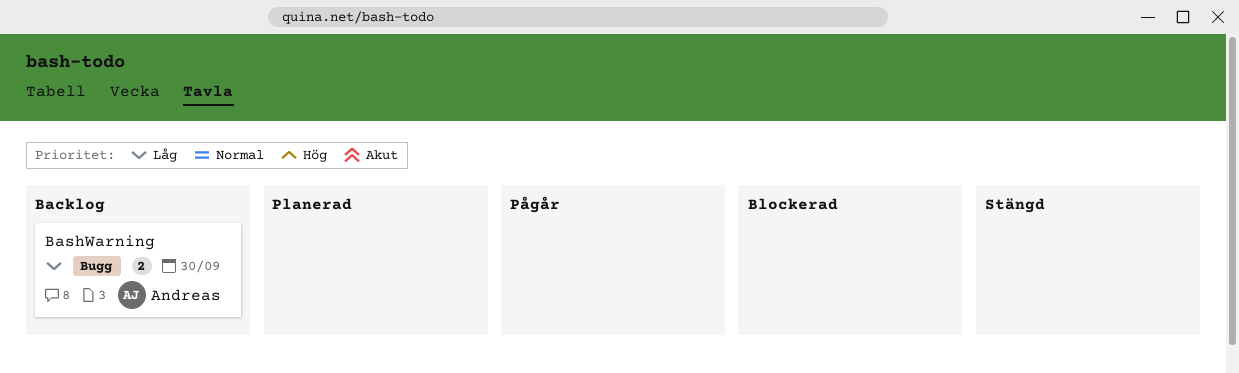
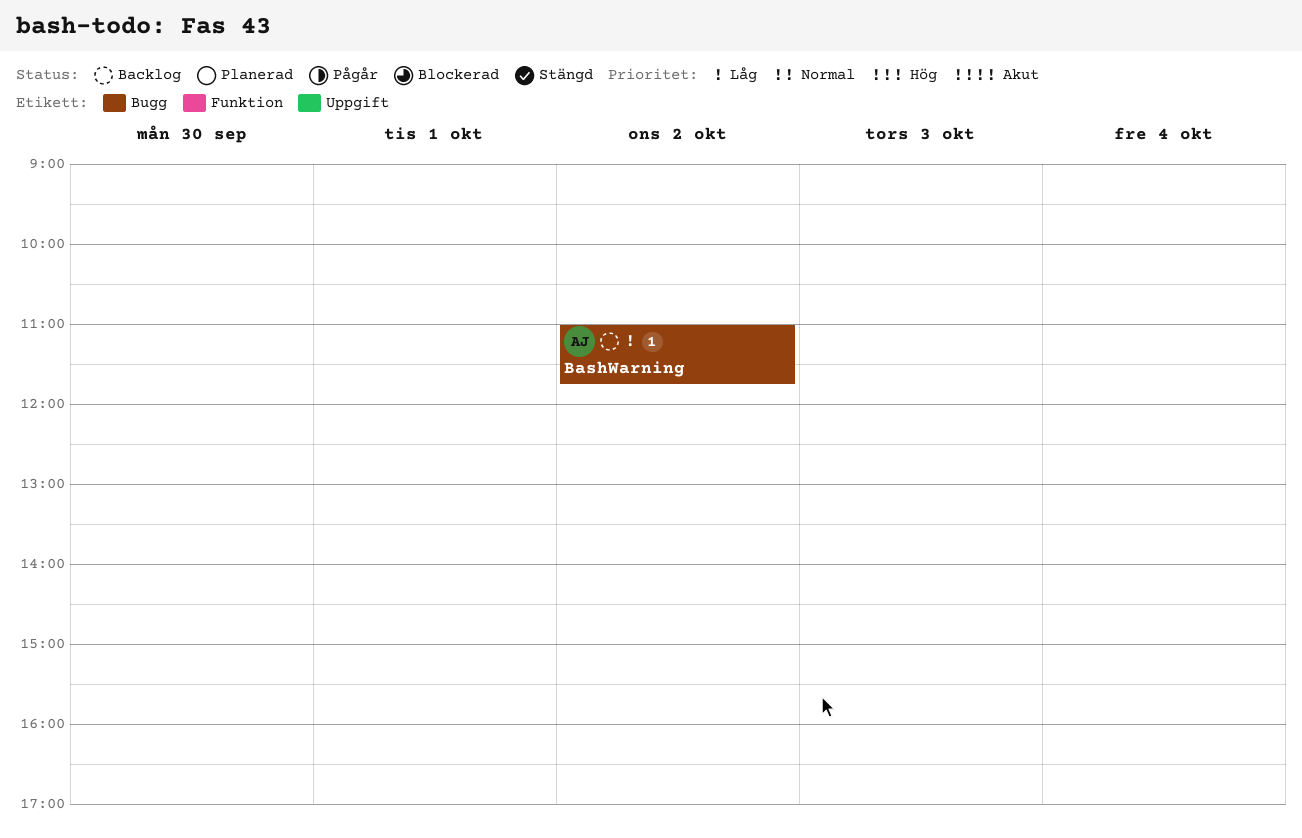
BashWarning, estimate: 2 -> 1
BashWarning, day: Sep 30 -> Oct 2

